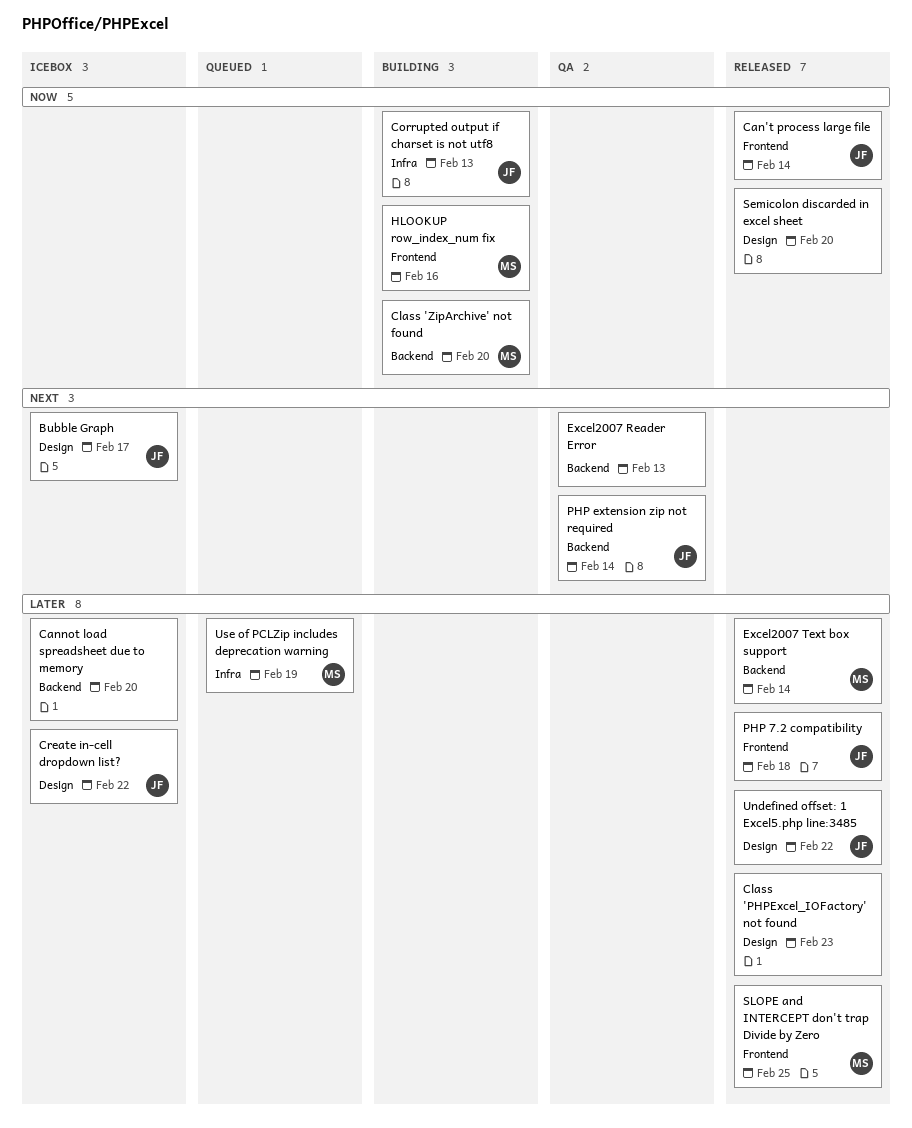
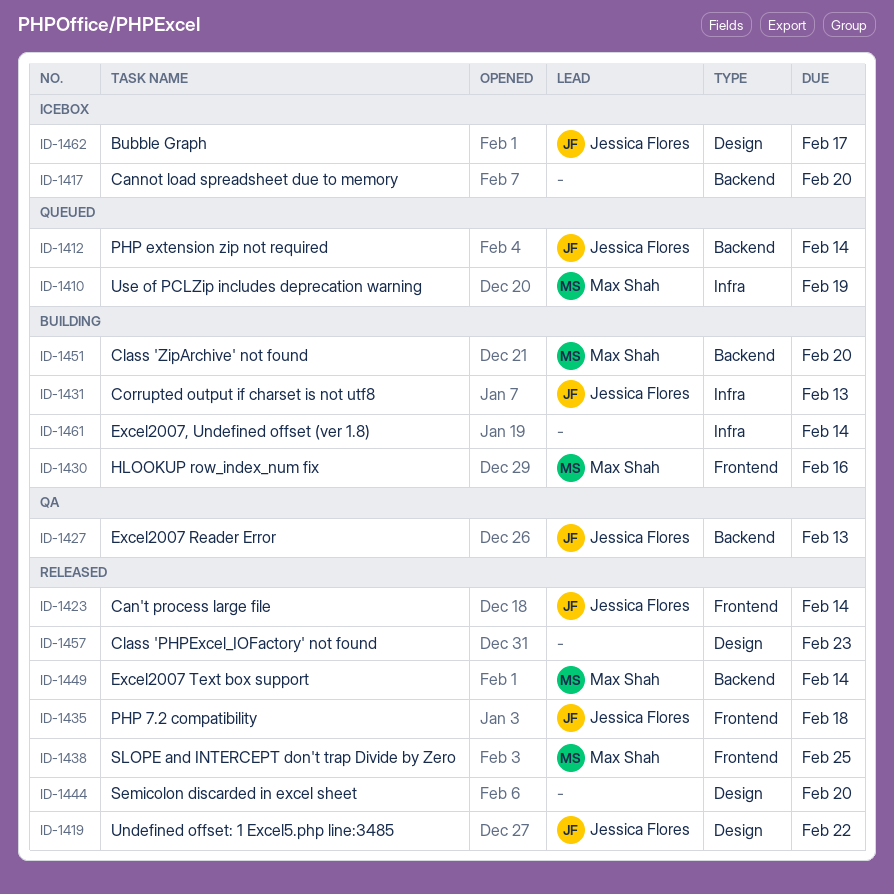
Create in-cell dropdown list?: present -> none
Excel2007 Reader Error, owner: none -> Jessica Flores
Excel2007, Undefined offset (ver 1.8): none -> present
PHP extension zip not required, status: QA -> Queued

